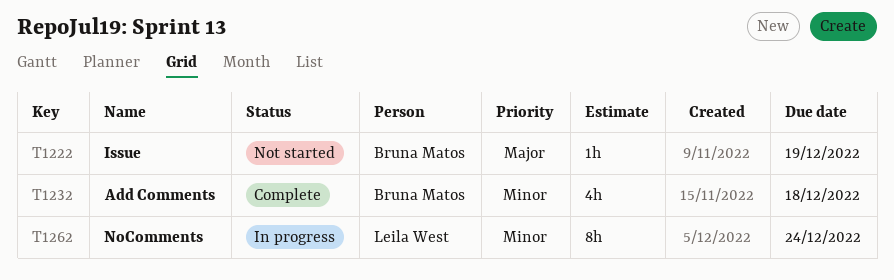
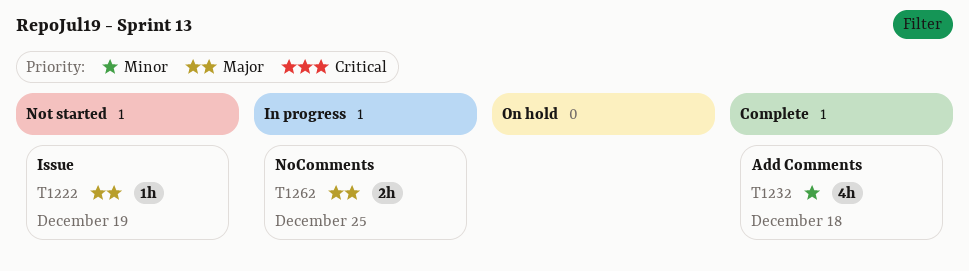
T1262, priority: Minor -> Major
T1262, estimate: 8h -> 2h
T1262, due: Dec 24 -> Dec 25

